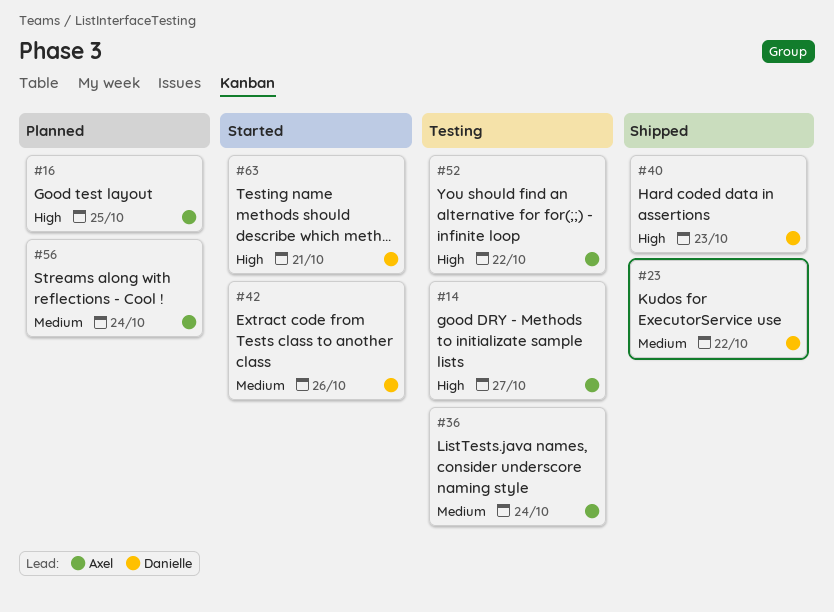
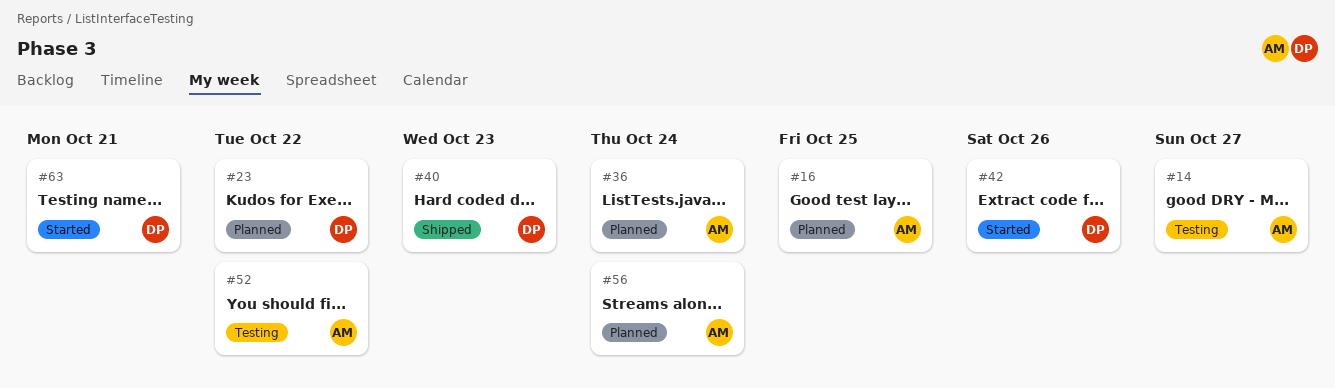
#23, status: Shipped -> Planned
#36, status: Testing -> Planned

